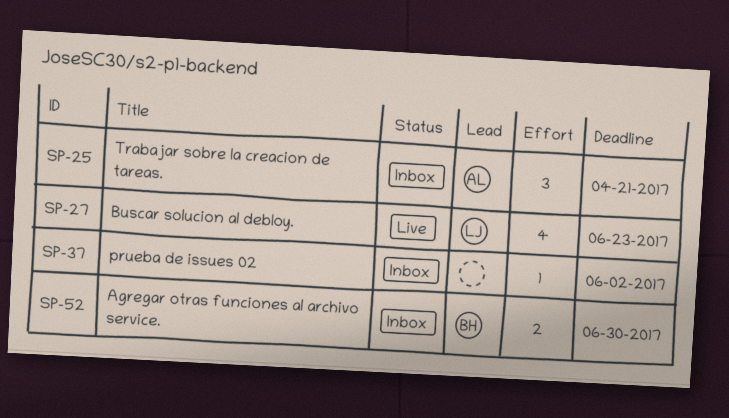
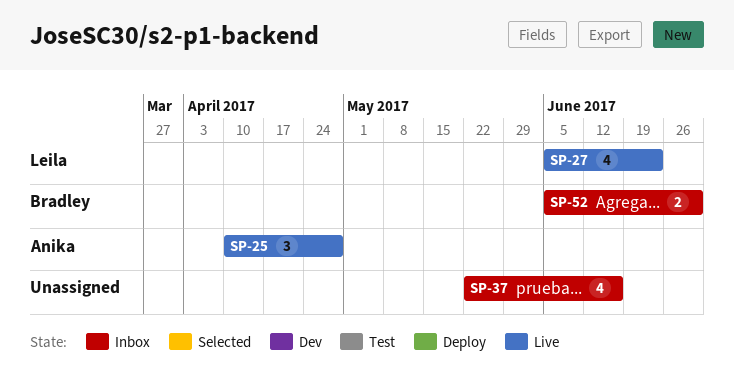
SP-25, status: Inbox -> Live
SP-25, due: Apr 21 -> Apr 28
SP-37, estimate: 1 -> 4
SP-37, due: Jun 2 -> Jun 16

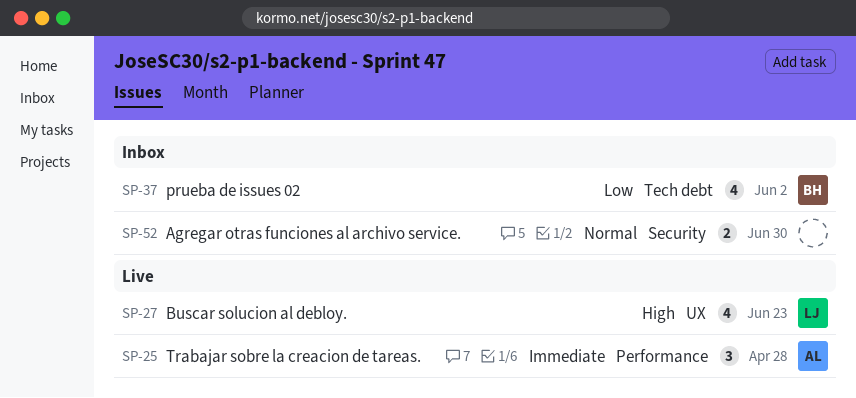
SP-37, owner: none -> Bradley
SP-37, due: Jun 16 -> Jun 2
SP-52, owner: Bradley -> none

